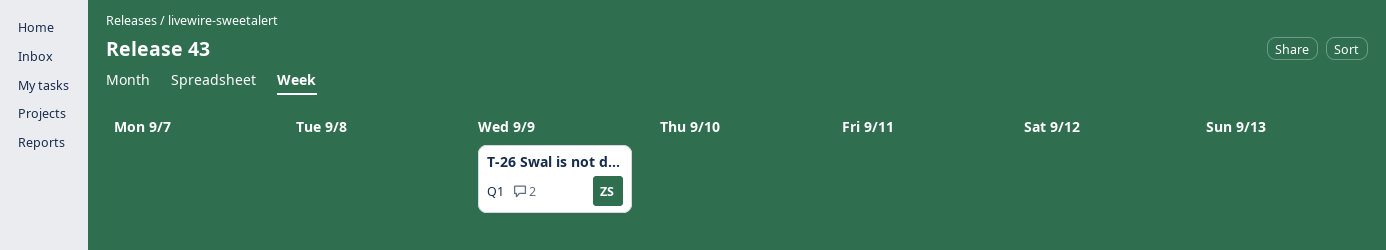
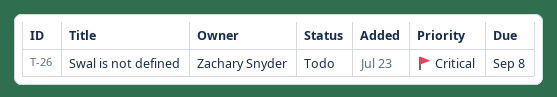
T-26, due: Sep 9 -> Sep 8

